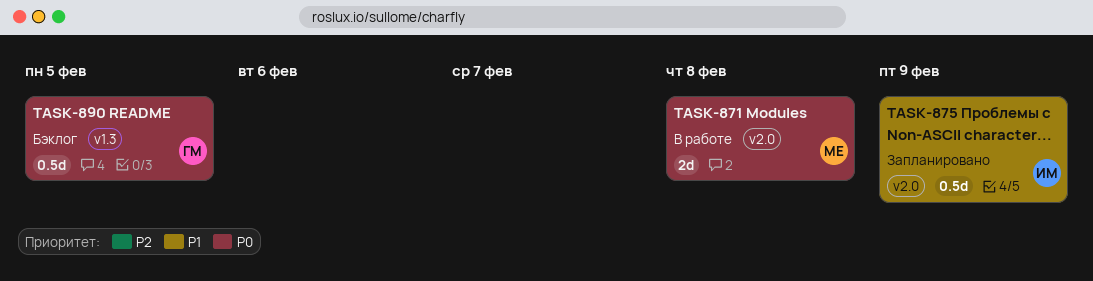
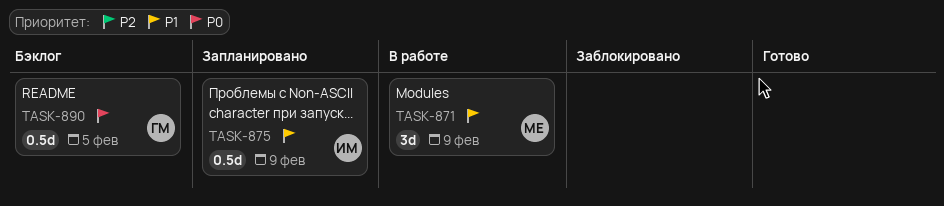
TASK-871, priority: P0 -> P1
TASK-871, estimate: 2d -> 3d
TASK-871, due: Feb 8 -> Feb 9

